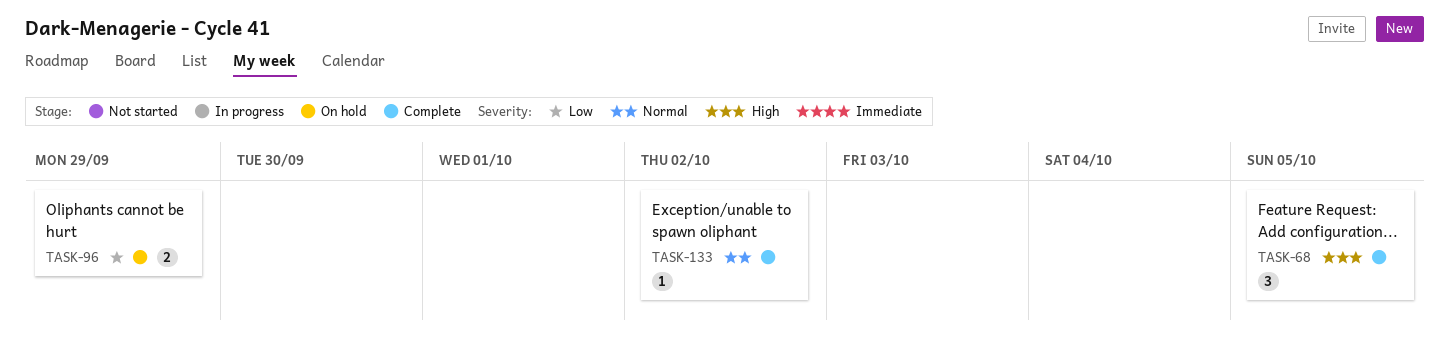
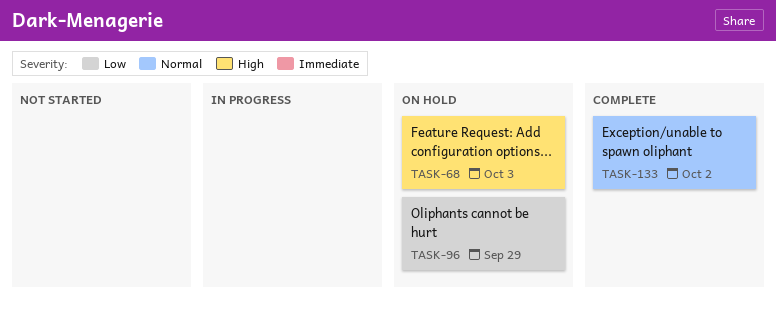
TASK-68, status: Complete -> On hold
TASK-68, due: Oct 5 -> Oct 3

